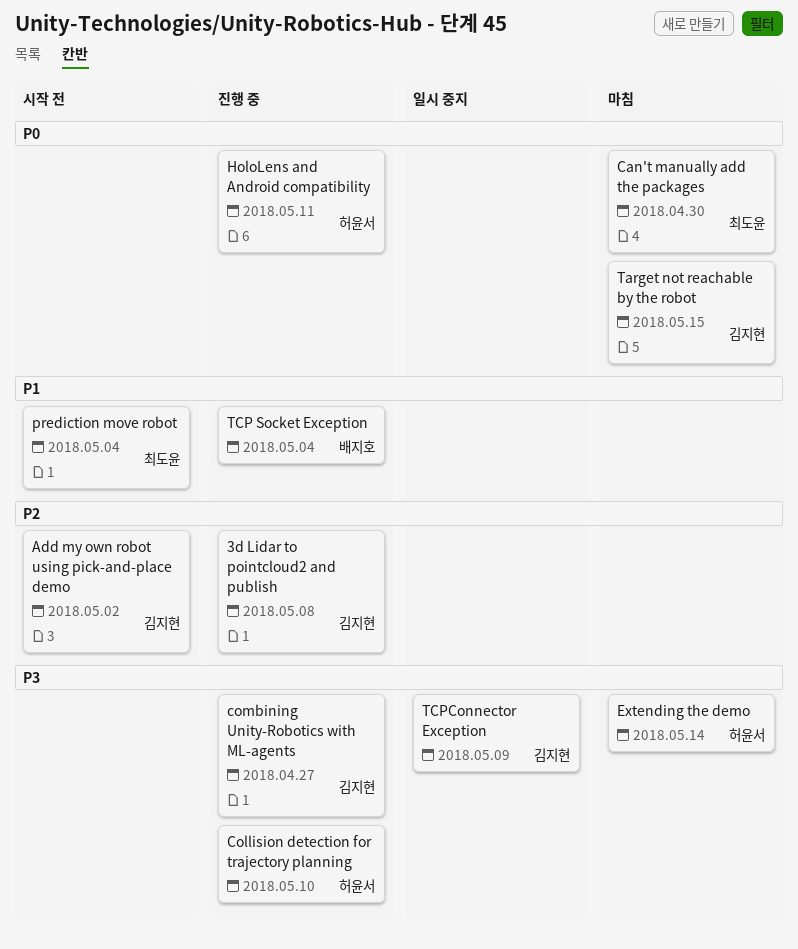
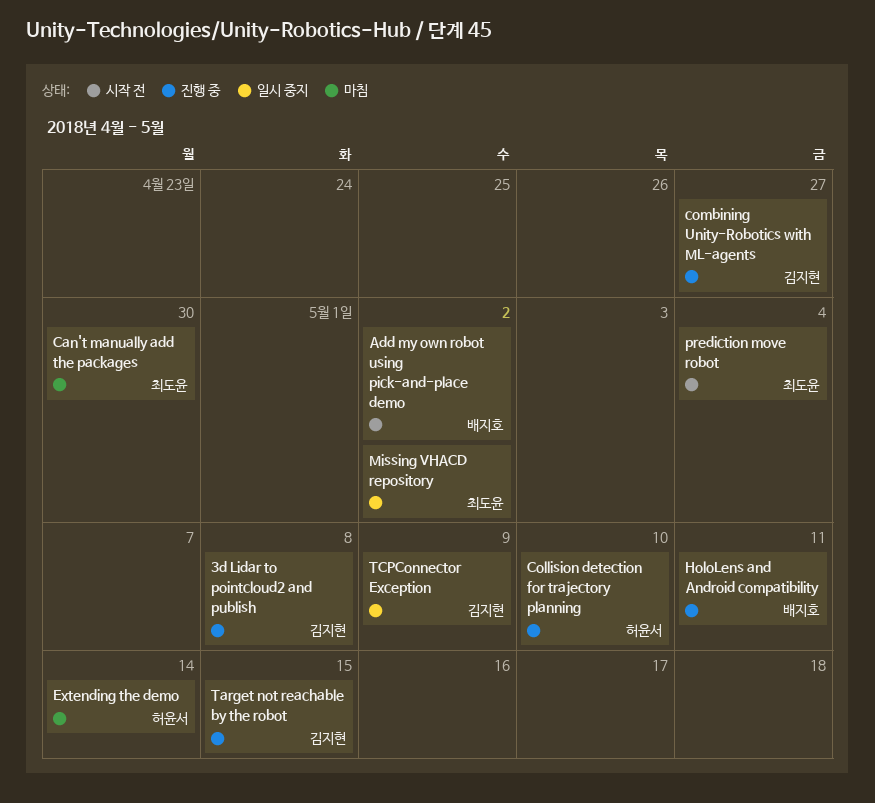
Add my own robot using pick-and-place demo, owner: 김지현 -> 배지호
HoloLens and Android compatibility, owner: 허윤서 -> 배지호
Missing VHACD repository: none -> present
Target not reachable by the robot, status: 마침 -> 진행 중
TCP Socket Exception: present -> none

